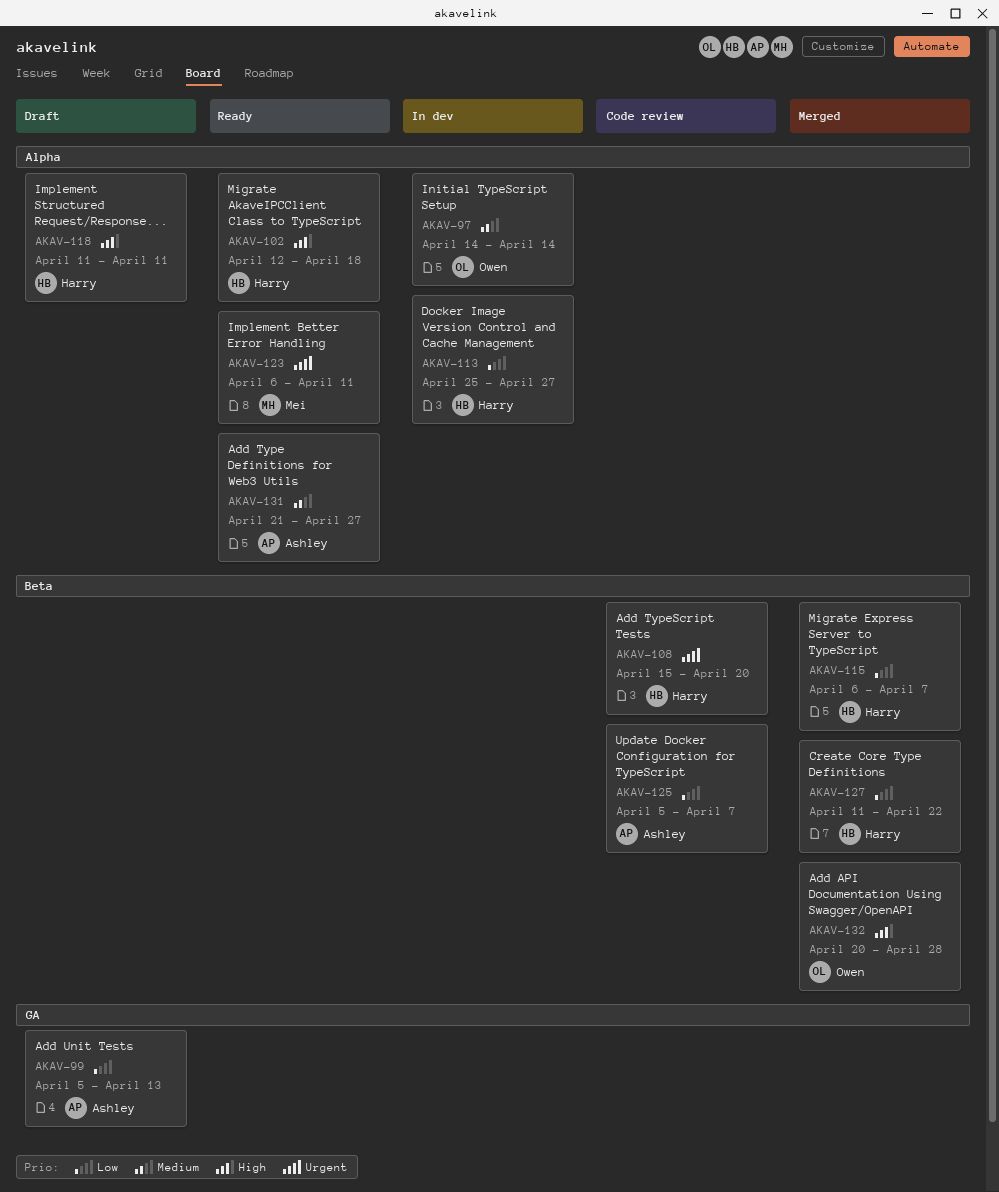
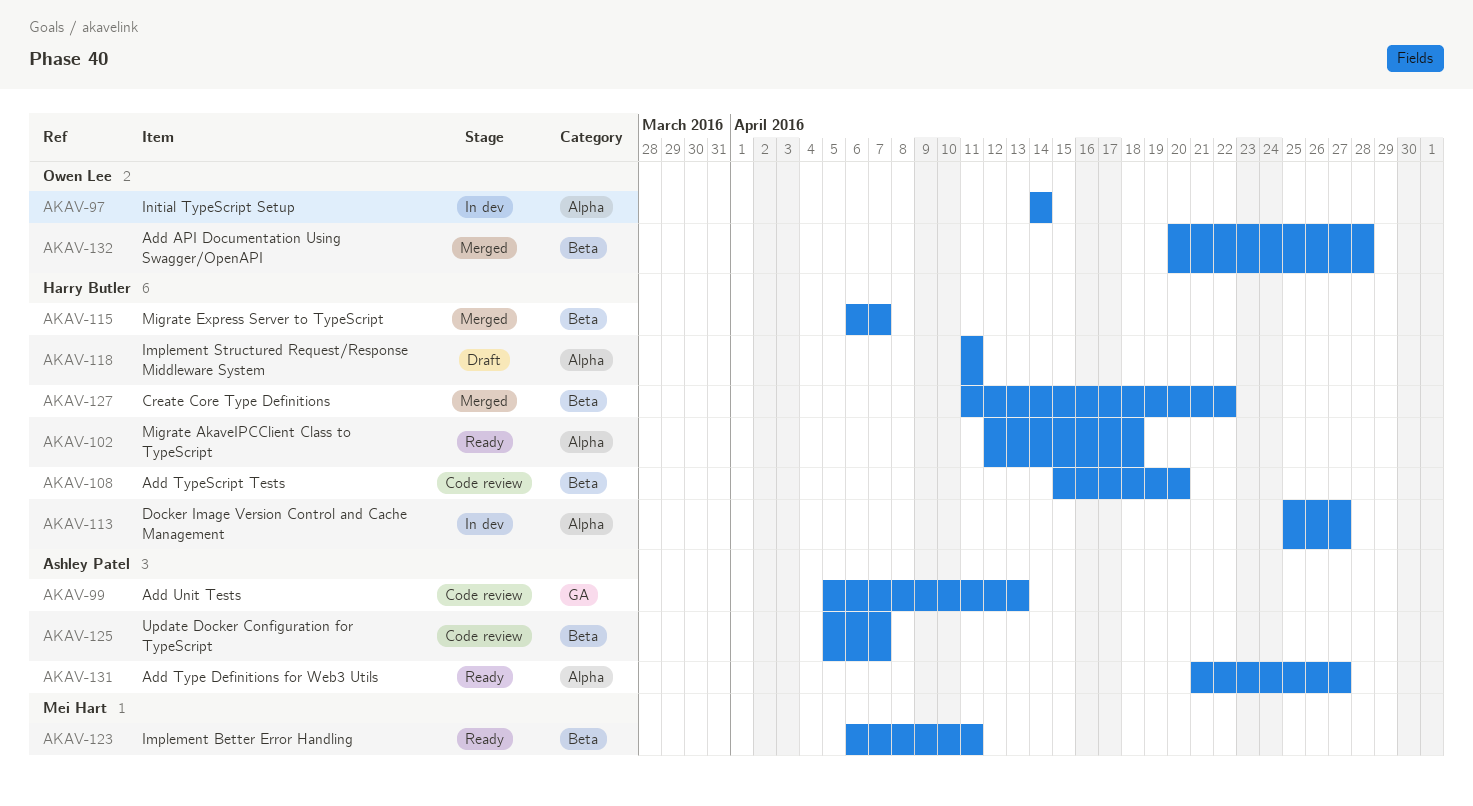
AKAV-99, status: Draft -> Code review
AKAV-123, label: Alpha -> Beta

